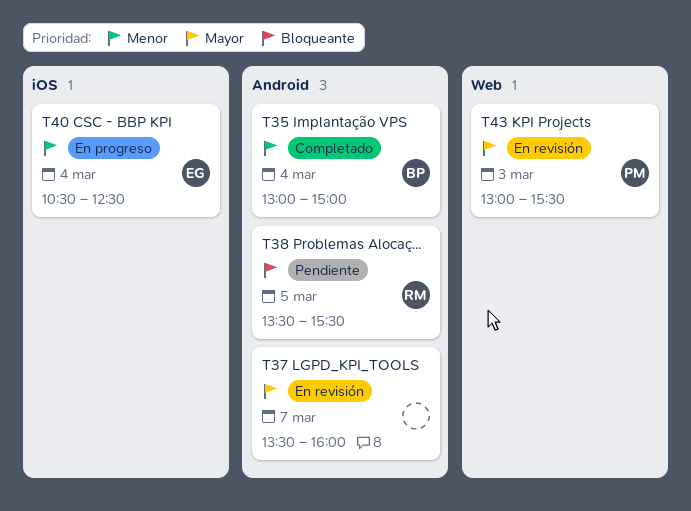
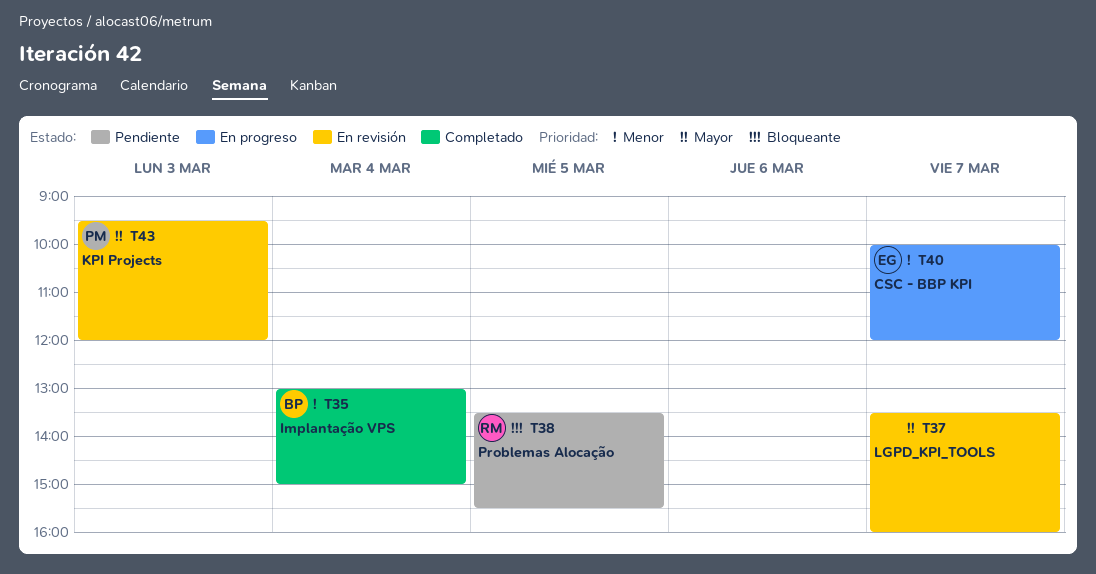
T40, day: Mar 4 -> Mar 7
T40, begins: 10:30 -> 10:00
T40, ends: 12:30 -> 12:00
T43, begins: 13:00 -> 09:30
T43, ends: 15:30 -> 12:00

